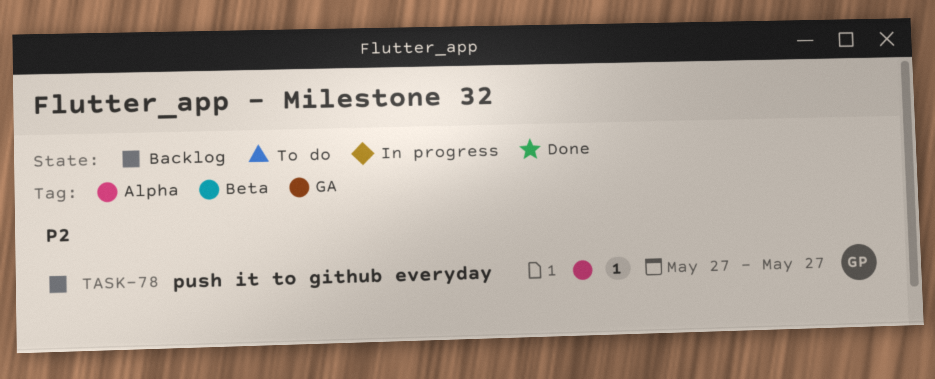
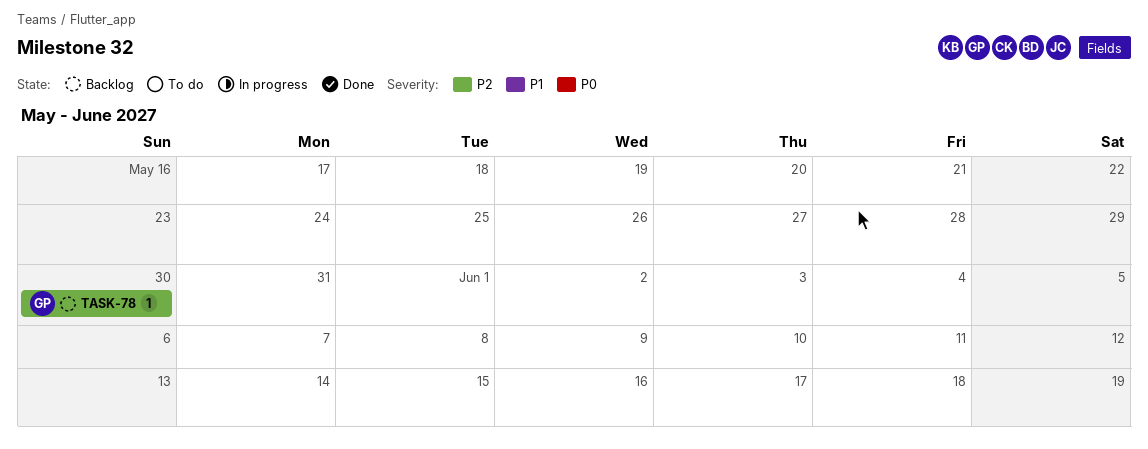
TASK-78, start: May 27 -> May 30
TASK-78, due: May 27 -> May 30

